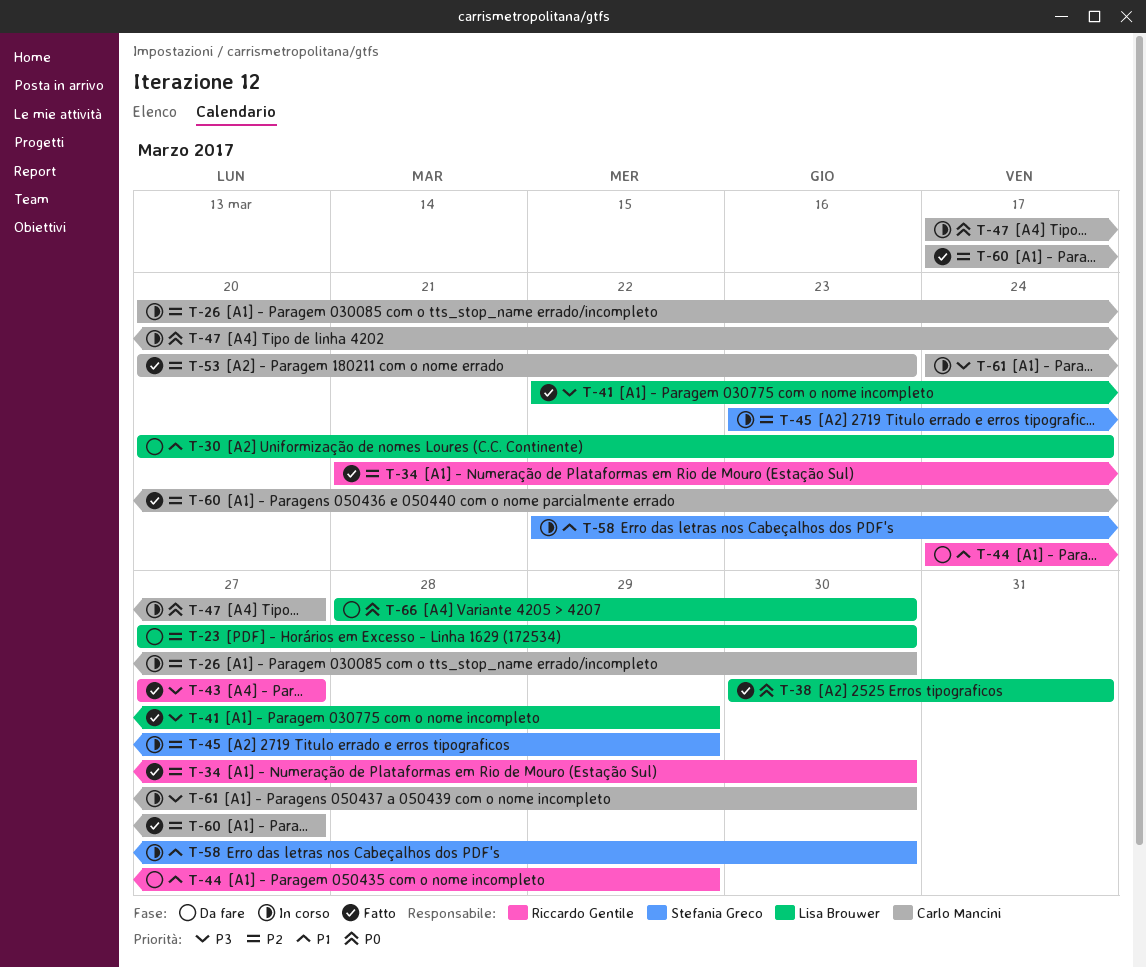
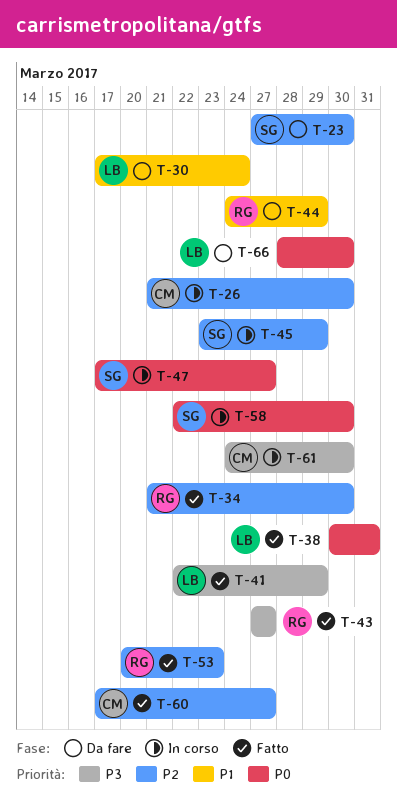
T-23, owner: Lisa Brouwer -> Stefania Greco
T-26, start: Mar 20 -> Mar 21
T-30, start: Mar 20 -> Mar 17
T-47, owner: Carlo Mancini -> Stefania Greco
T-53, owner: Carlo Mancini -> Riccardo Gentile
T-58, priority: P1 -> P0

